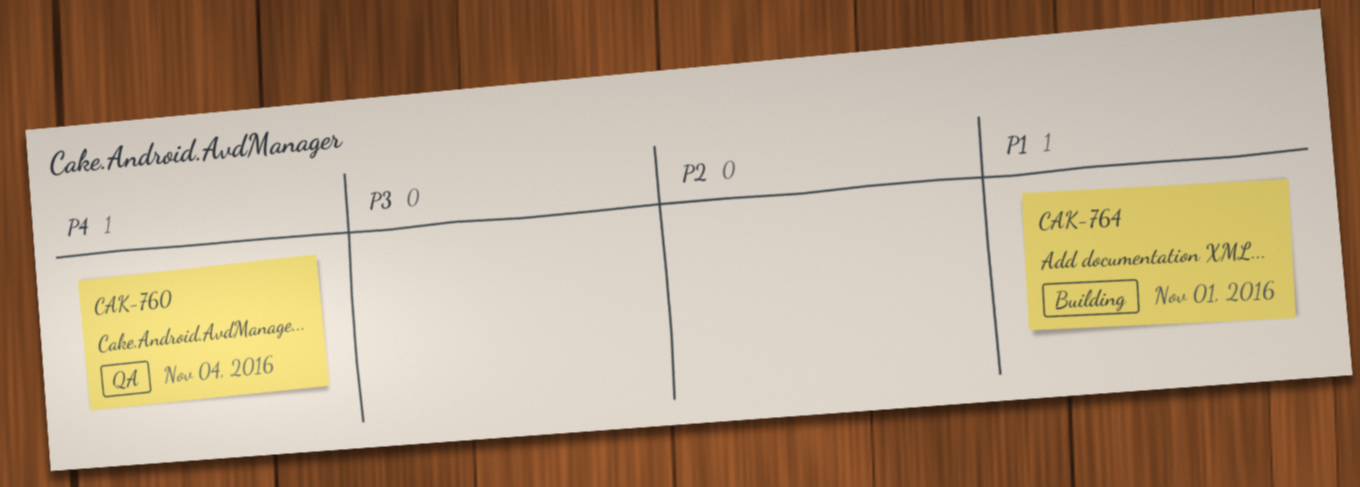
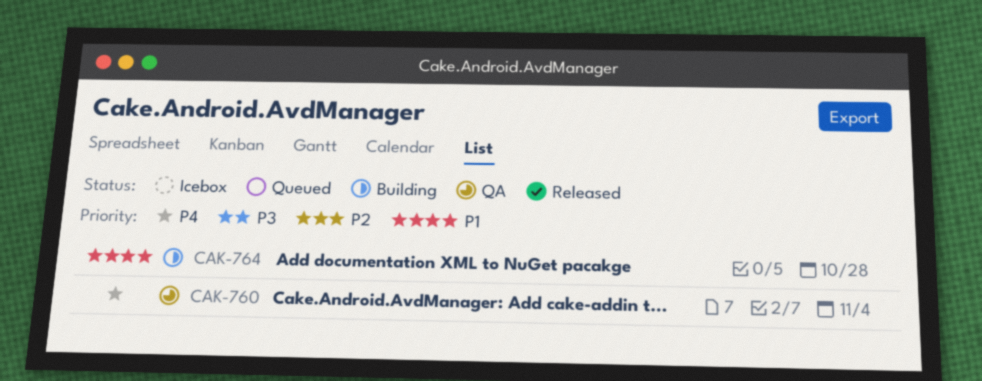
CAK-764, due: Nov 1 -> Oct 28

